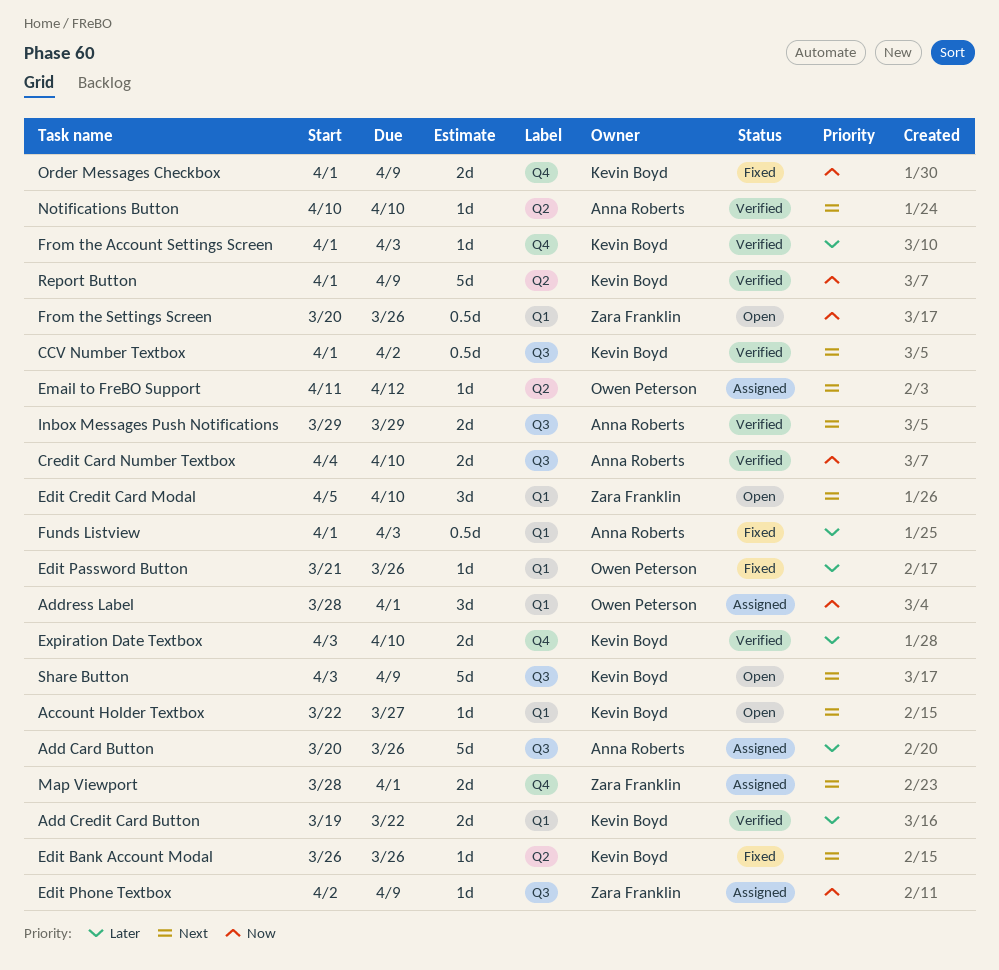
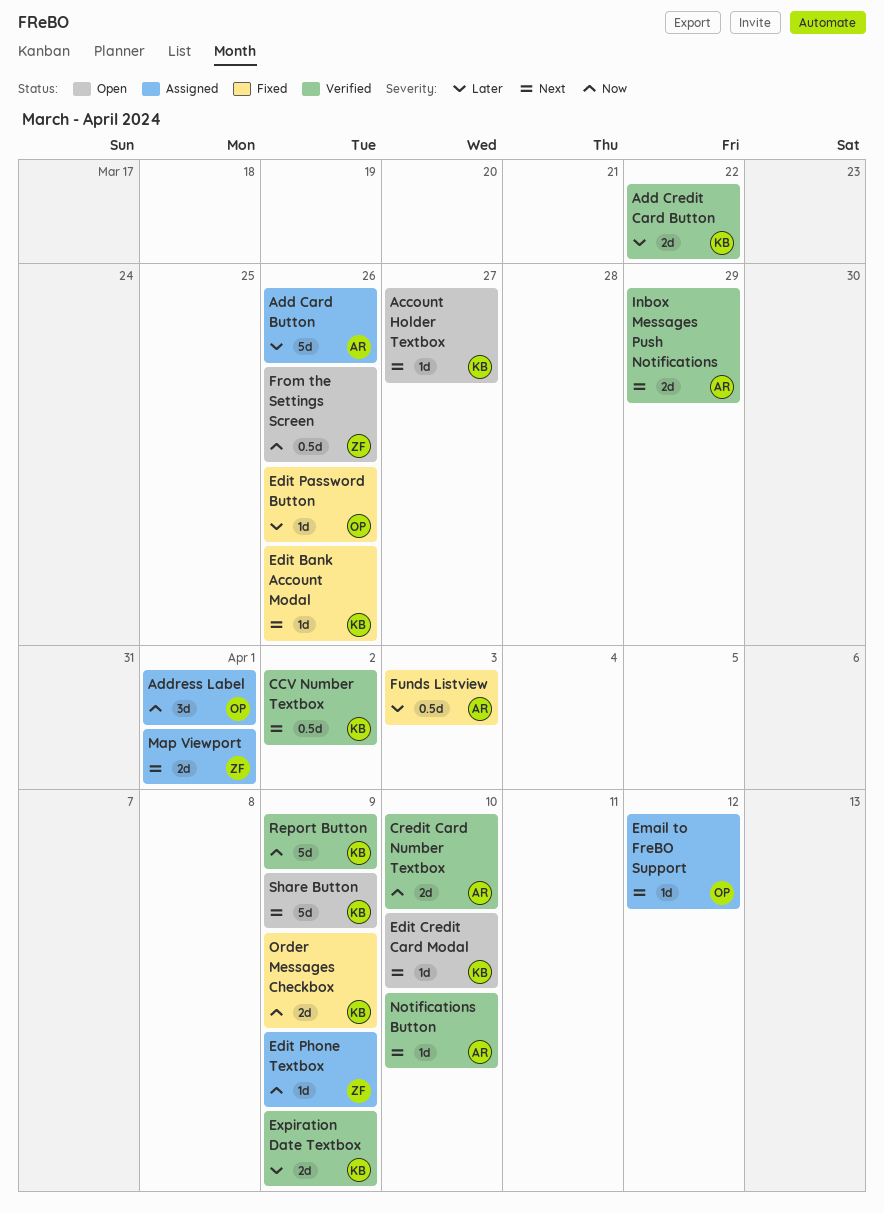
Edit Credit Card Modal, owner: Zara Franklin -> Kevin Boyd
Edit Credit Card Modal, estimate: 3d -> 1d
Expiration Date Textbox, due: Apr 10 -> Apr 9
From the Account Settings Screen: present -> none

